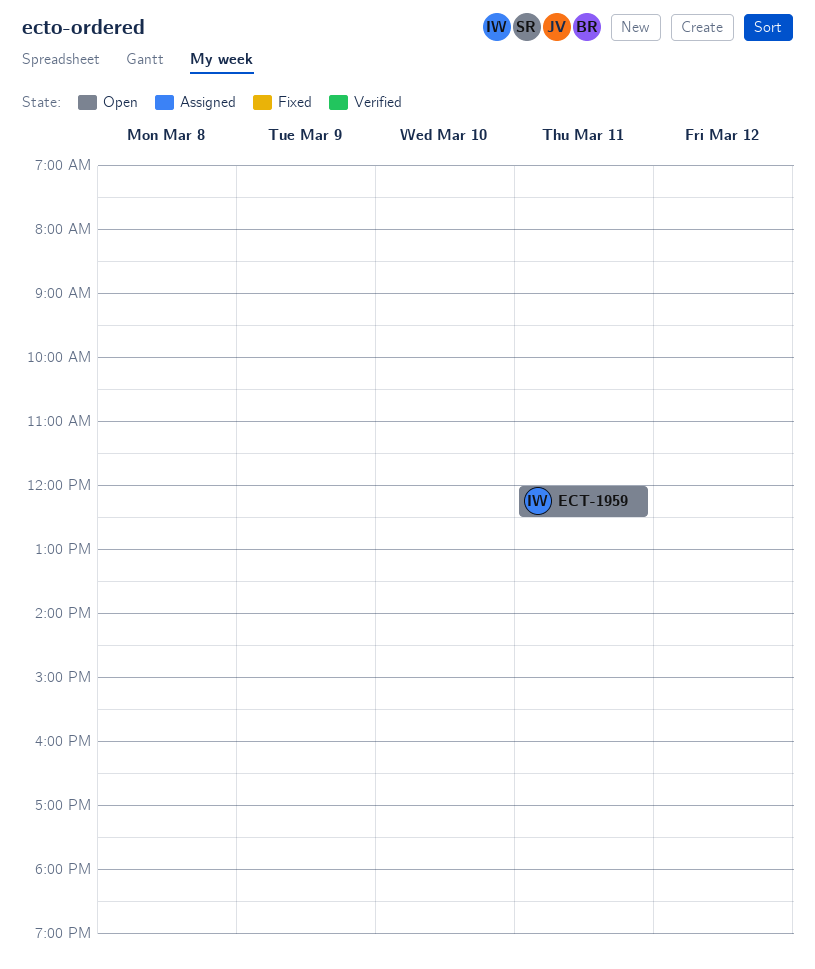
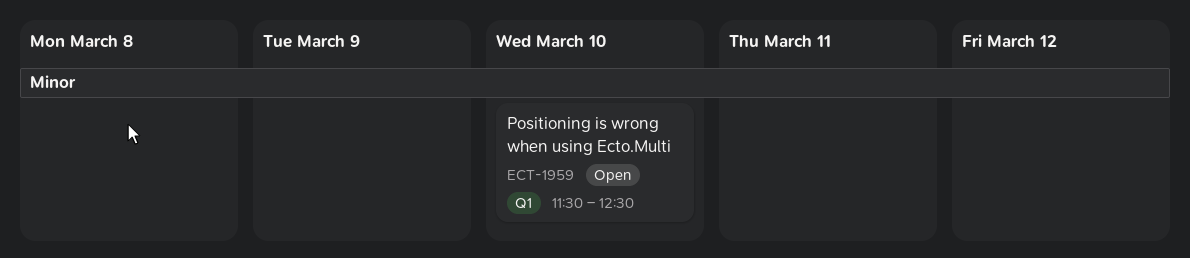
ECT-1959, day: Mar 11 -> Mar 10
ECT-1959, begins: 12:00 -> 11:30

